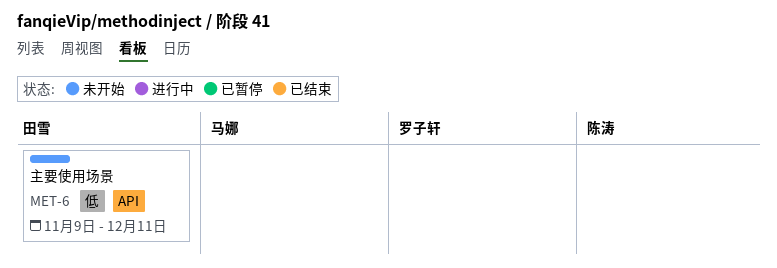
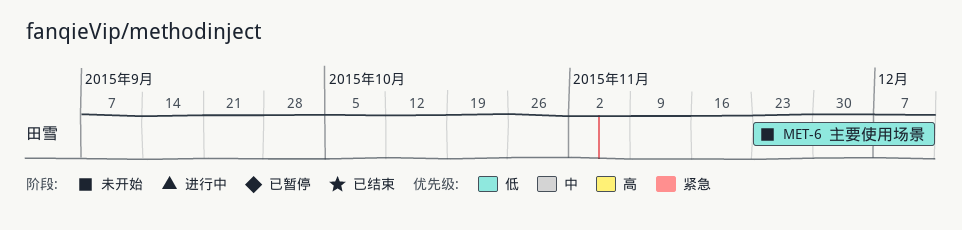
MET-6, start: Nov 9 -> Nov 23

